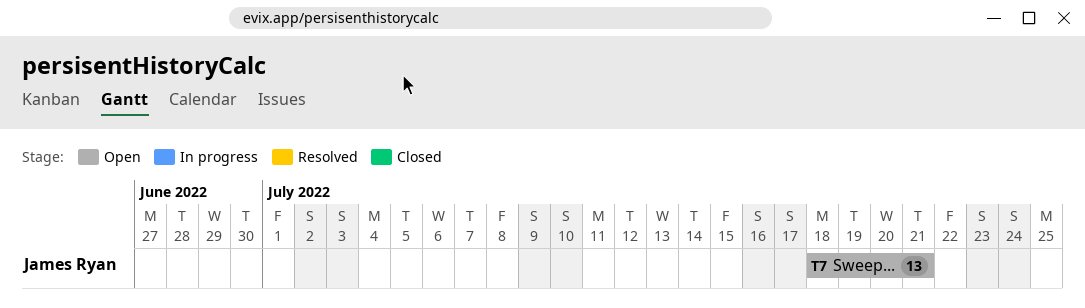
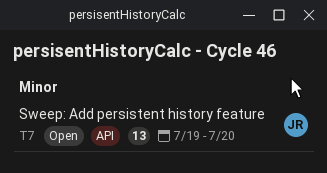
T7, start: Jul 18 -> Jul 19
T7, due: Jul 21 -> Jul 20

